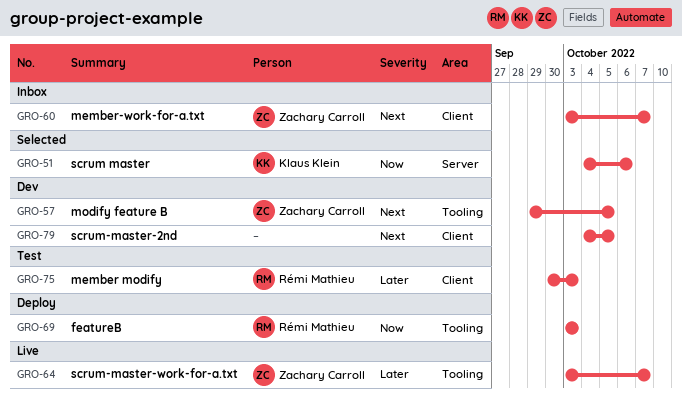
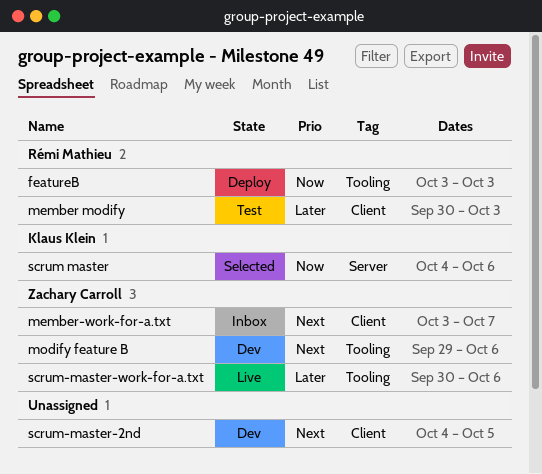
modify feature B, due: Oct 5 -> Oct 6
scrum-master-work-for-a.txt, start: Oct 3 -> Sep 30
scrum-master-work-for-a.txt, due: Oct 7 -> Oct 6

